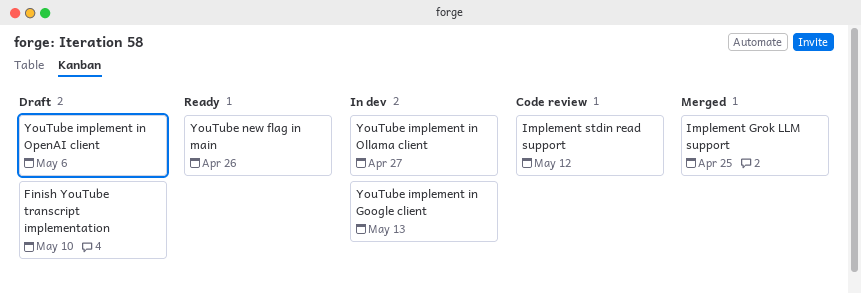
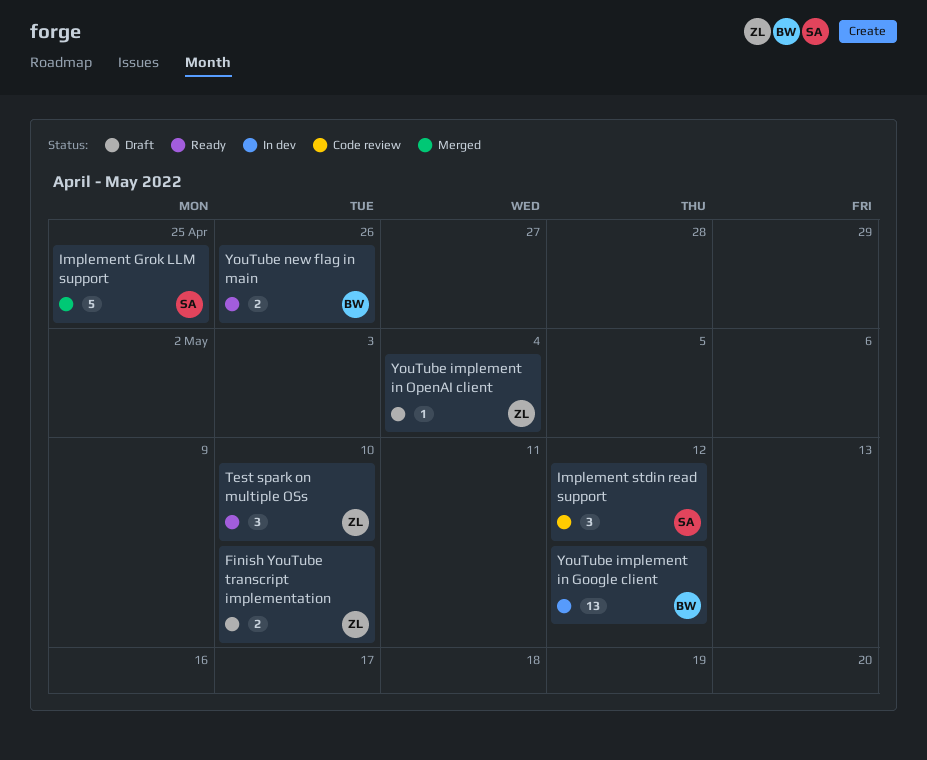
Test spark on multiple OSs: none -> present
YouTube implement in Google client, due: May 13 -> May 12
YouTube implement in Ollama client: present -> none
YouTube implement in OpenAI client, due: May 6 -> May 4

